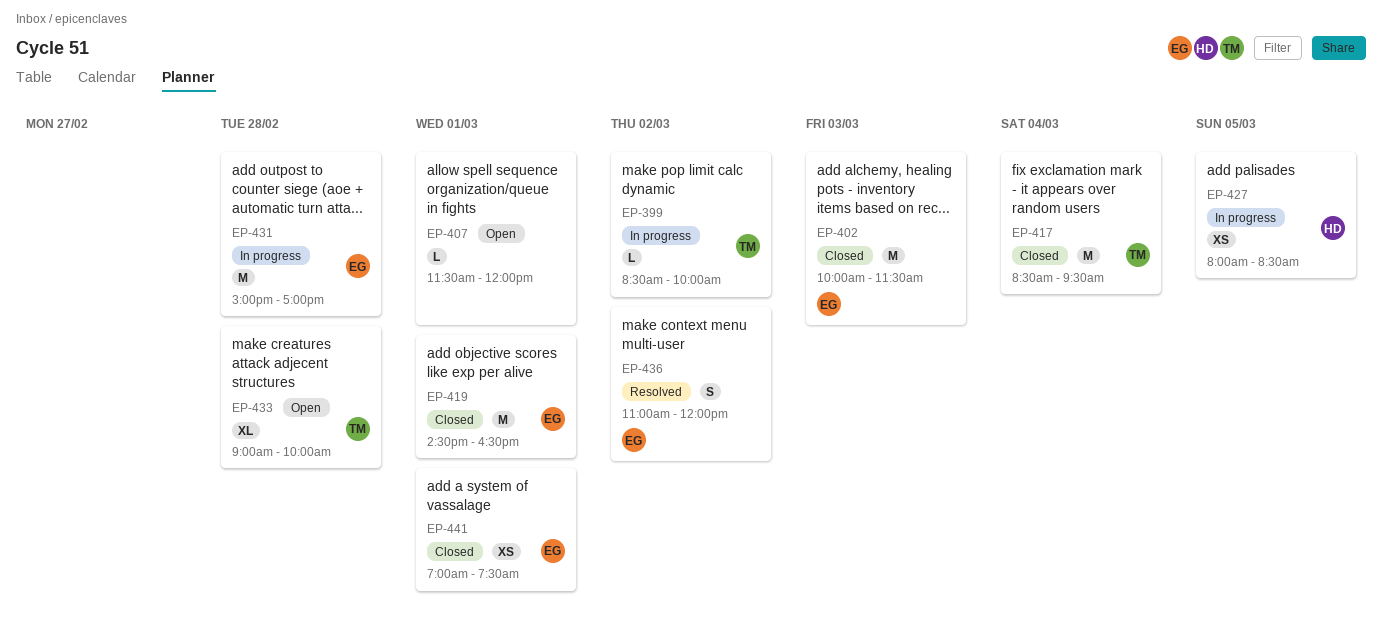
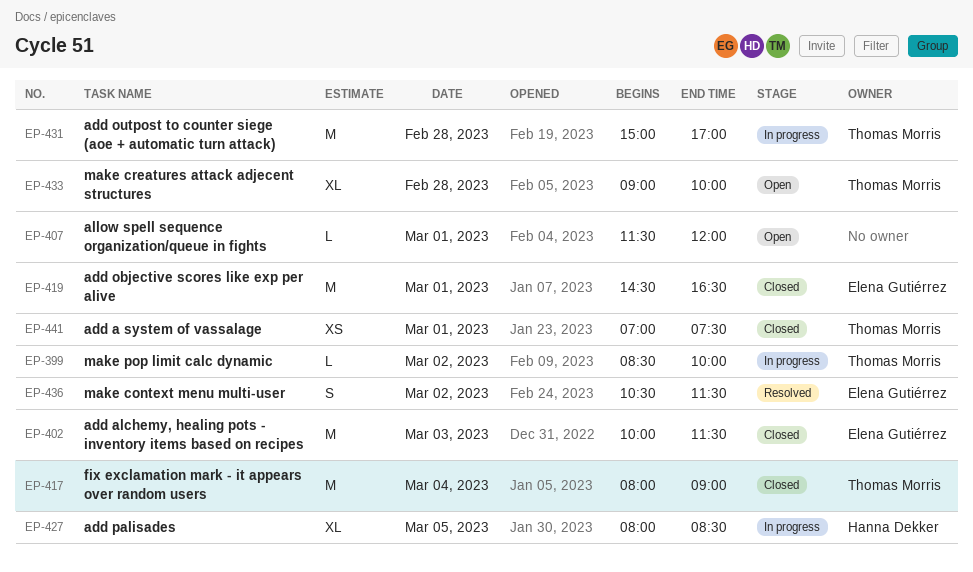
EP-417, begins: 08:30 -> 08:00
EP-417, ends: 09:30 -> 09:00
EP-427, estimate: XS -> XL
EP-431, owner: Elena Gutiérrez -> Thomas Morris
EP-436, begins: 11:00 -> 10:30
EP-436, ends: 12:00 -> 11:30
EP-441, owner: Elena Gutiérrez -> Thomas Morris

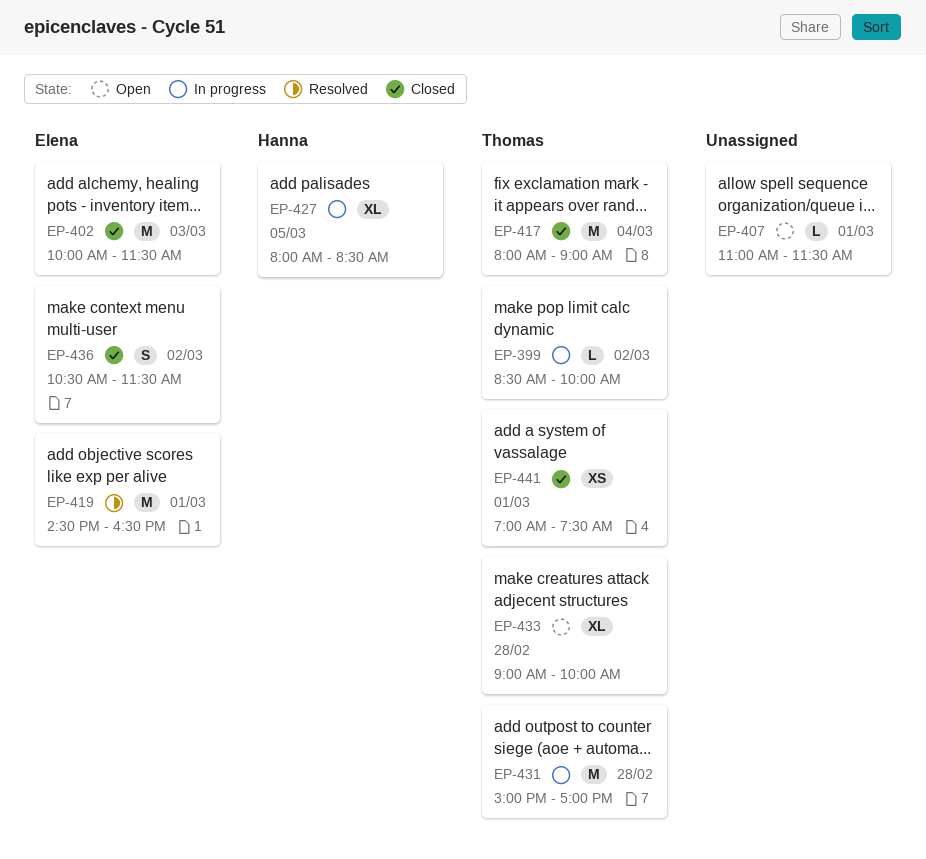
EP-407, begins: 11:30 -> 11:00
EP-407, ends: 12:00 -> 11:30
EP-419, status: Closed -> Resolved
EP-436, status: Resolved -> Closed

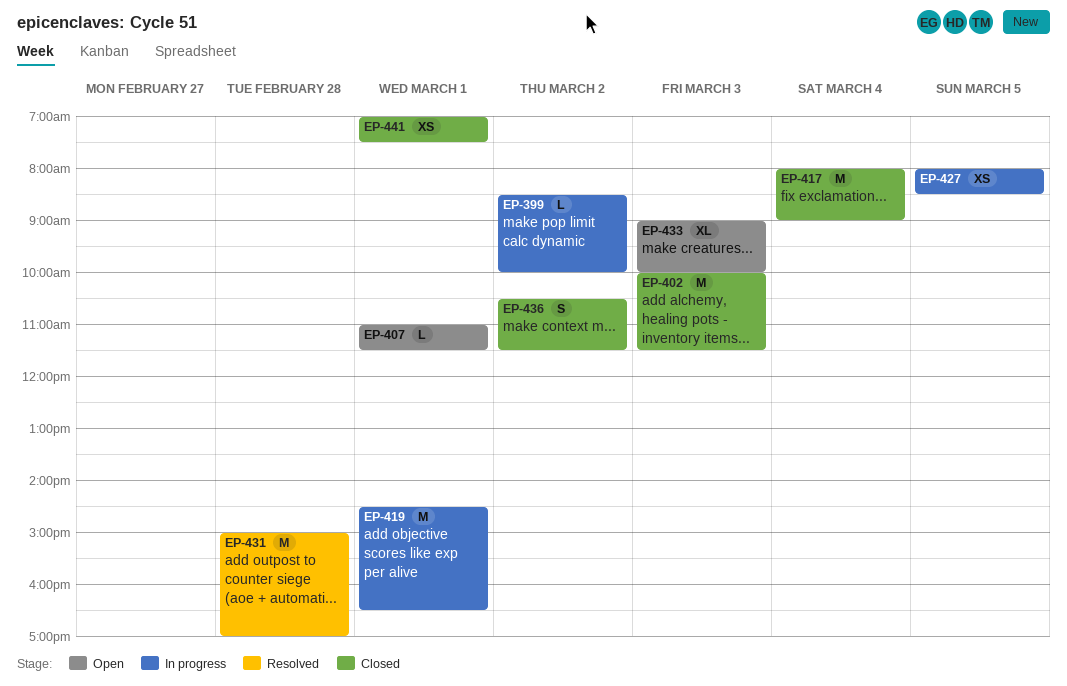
EP-419, status: Resolved -> In progress
EP-427, estimate: XL -> XS
EP-431, status: In progress -> Resolved
EP-433, day: Feb 28 -> Mar 3

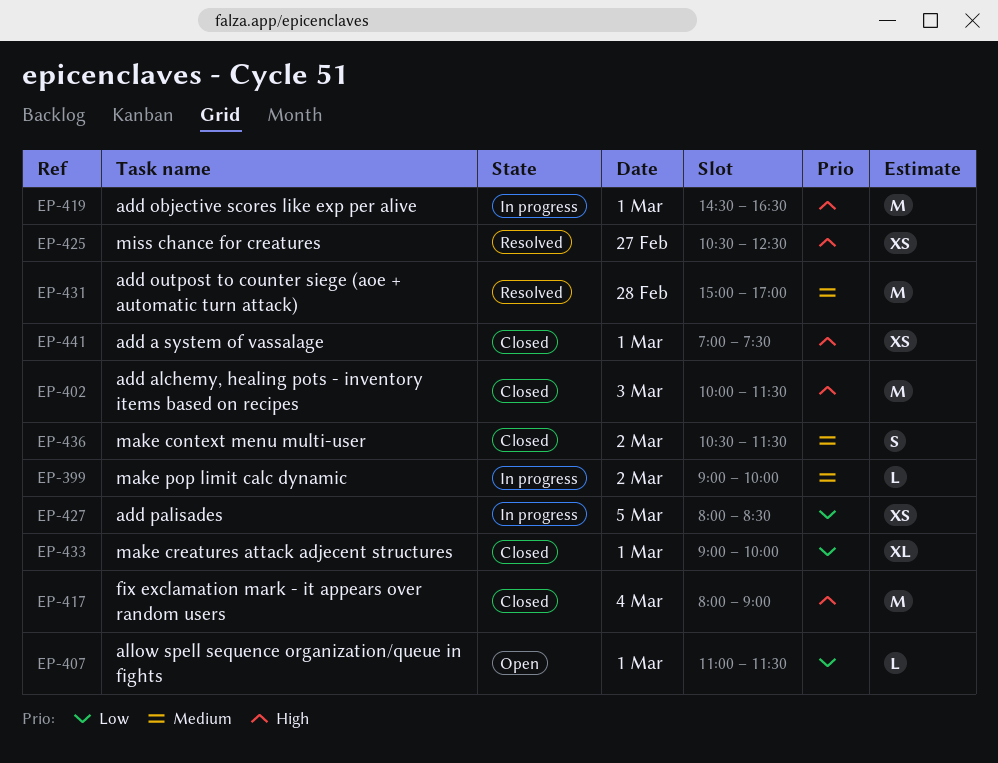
EP-399, begins: 08:30 -> 09:00
EP-425: none -> present
EP-433, status: Open -> Closed
EP-433, day: Mar 3 -> Mar 1

